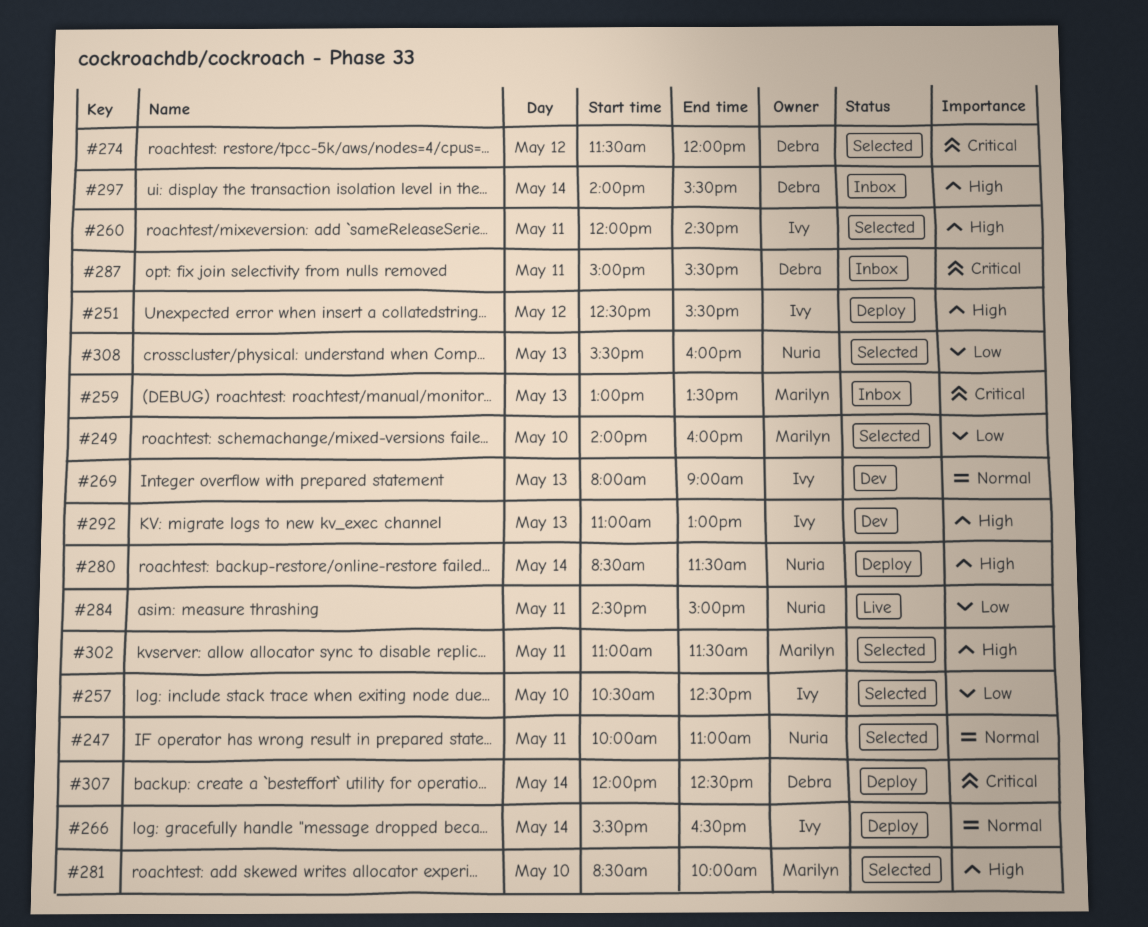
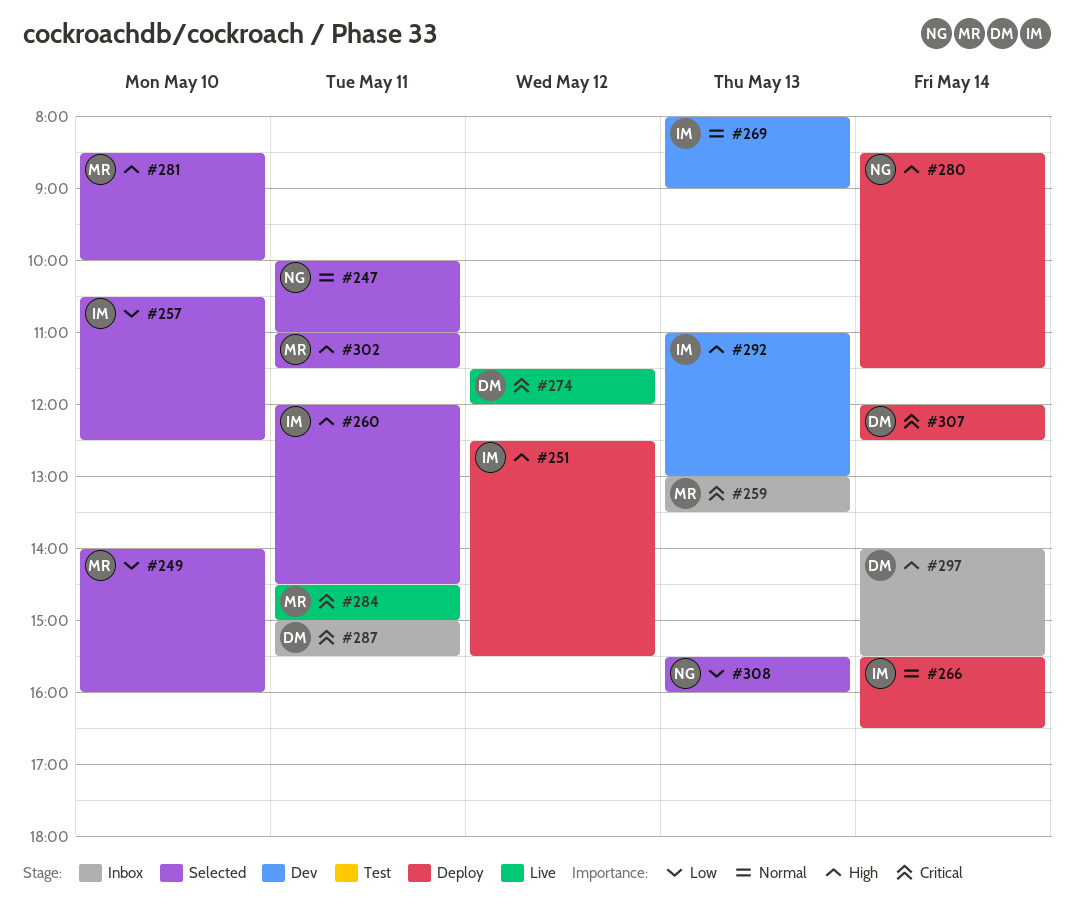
#274, status: Selected -> Live
#284, owner: Nuria -> Marilyn
#284, priority: Low -> Critical

